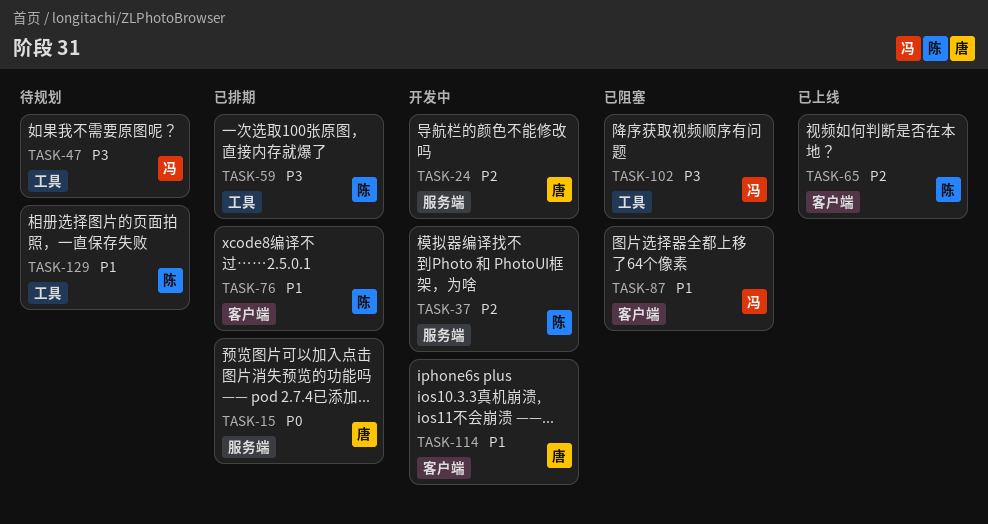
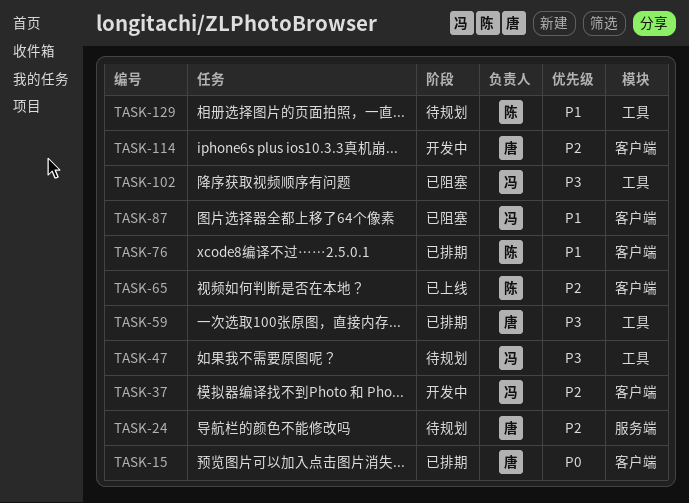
TASK-15, label: 服务端 -> 客户端
TASK-24, status: 开发中 -> 待规划
TASK-37, owner: 陈 -> 冯
TASK-37, label: 服务端 -> 客户端
TASK-59, owner: 陈 -> 唐
TASK-114, priority: P1 -> P2

